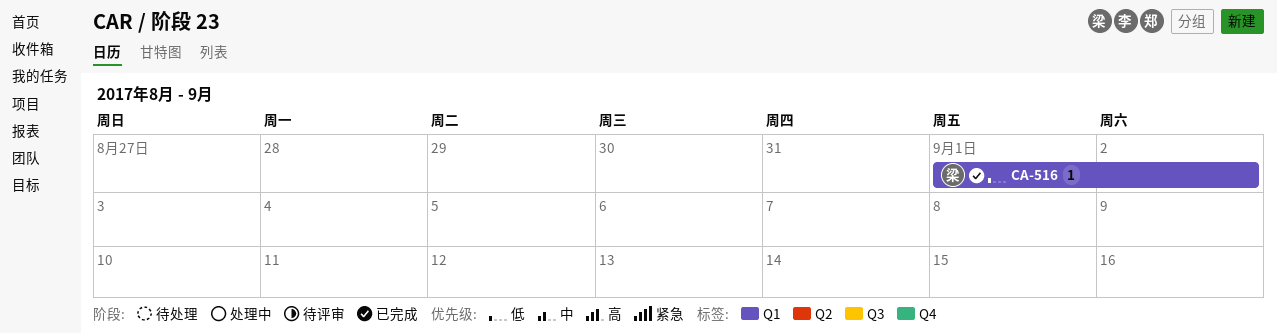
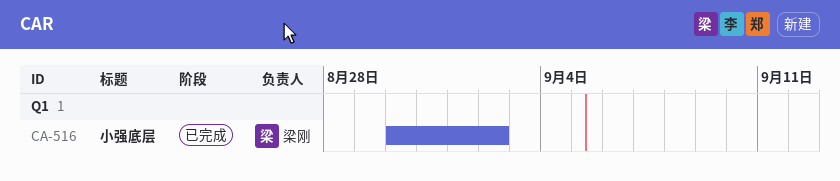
CA-516, start: Sep 1 -> Aug 30

